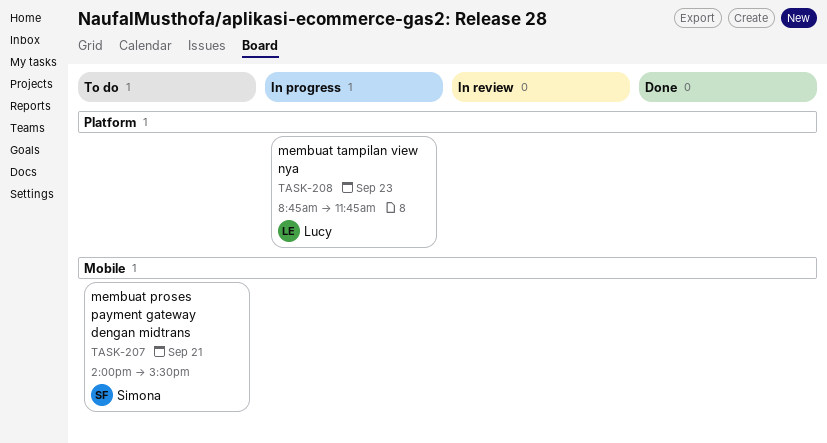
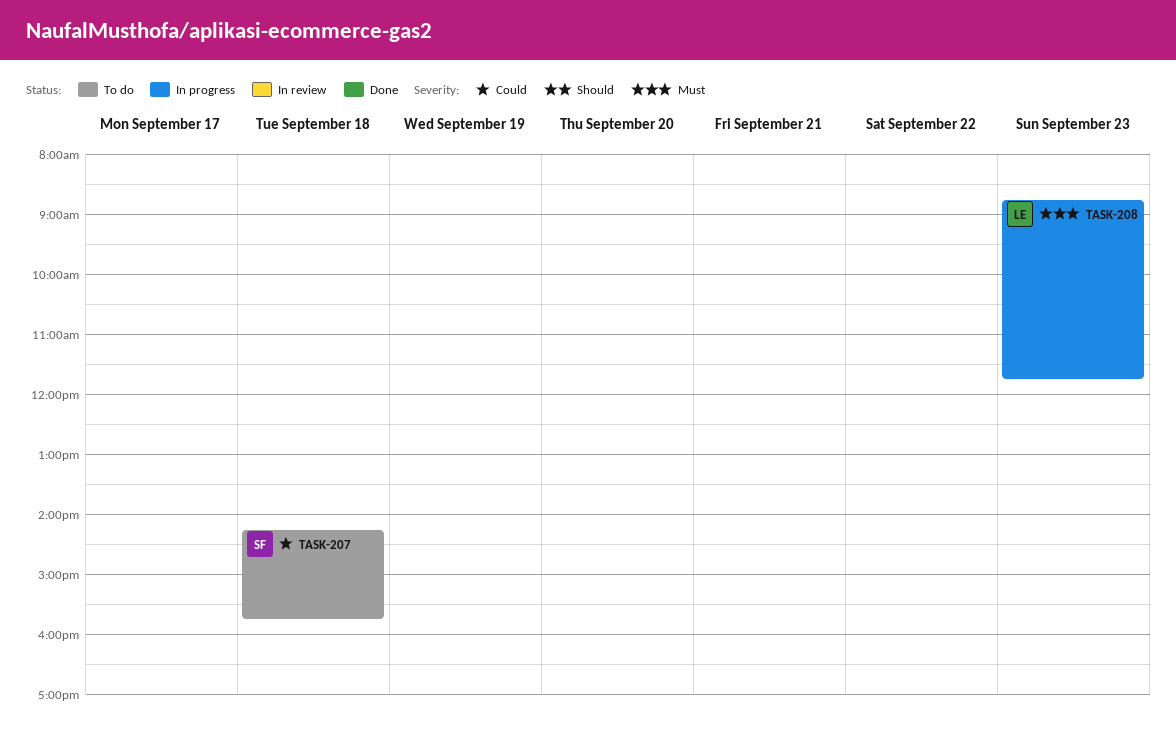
TASK-207, day: Sep 21 -> Sep 18
TASK-207, begins: 14:00 -> 14:15
TASK-207, ends: 15:30 -> 15:45

